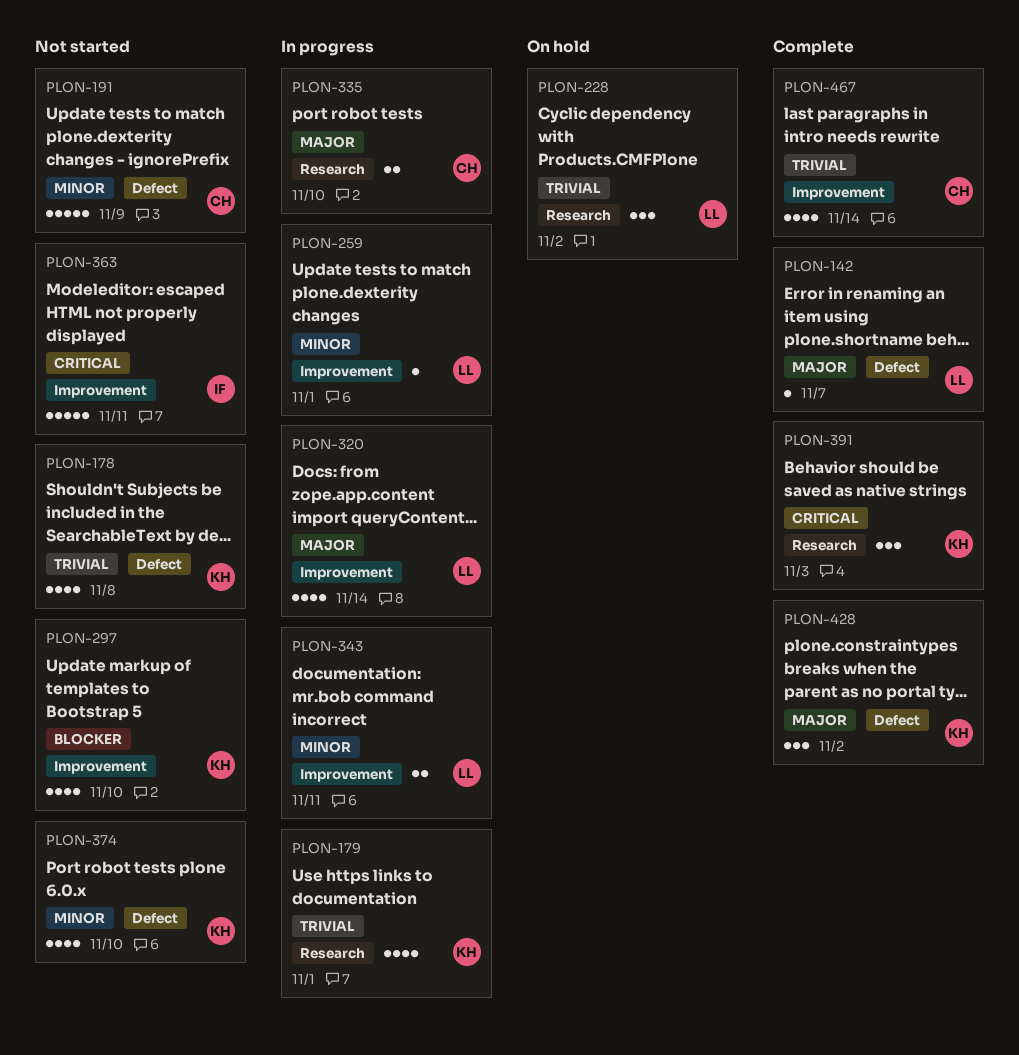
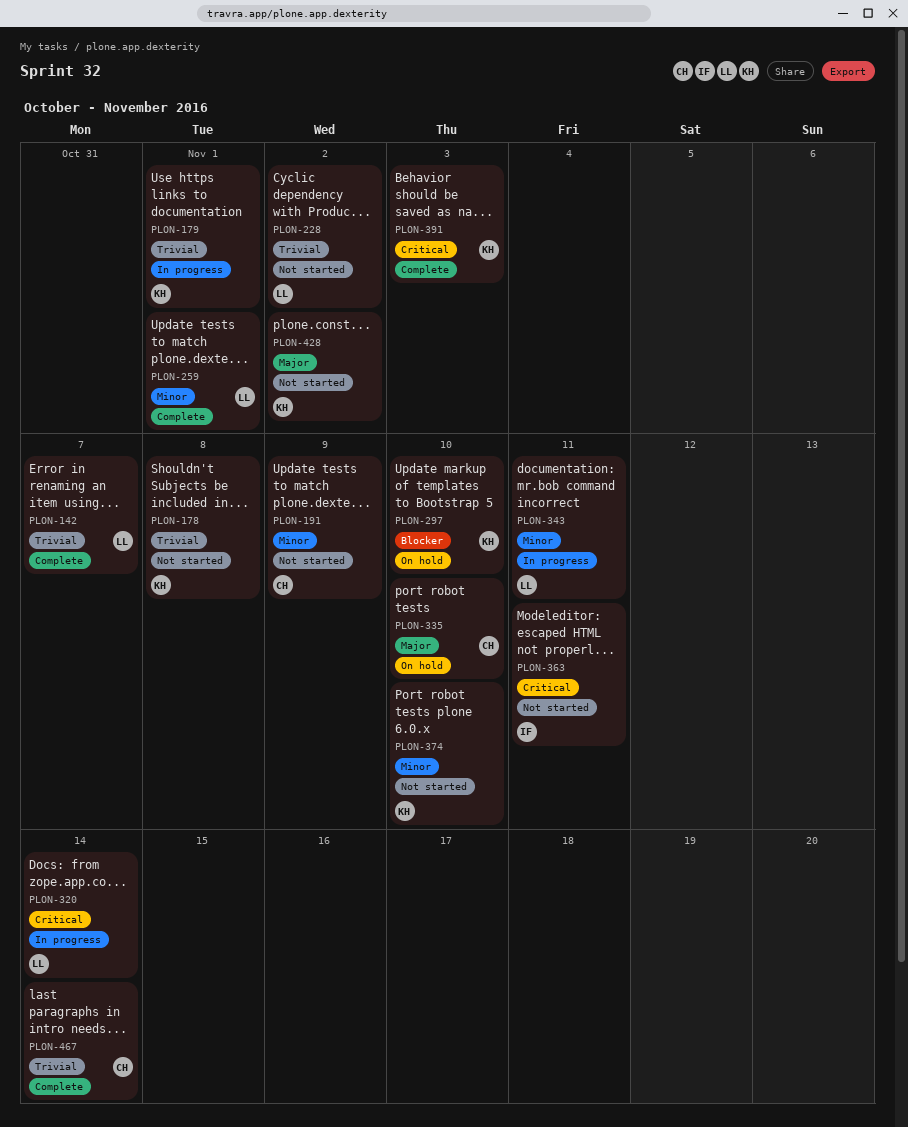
PLON-142, priority: Major -> Trivial
PLON-228, status: On hold -> Not started
PLON-259, status: In progress -> Complete
PLON-297, status: Not started -> On hold
PLON-320, priority: Major -> Critical
PLON-335, status: In progress -> On hold
PLON-428, status: Complete -> Not started

